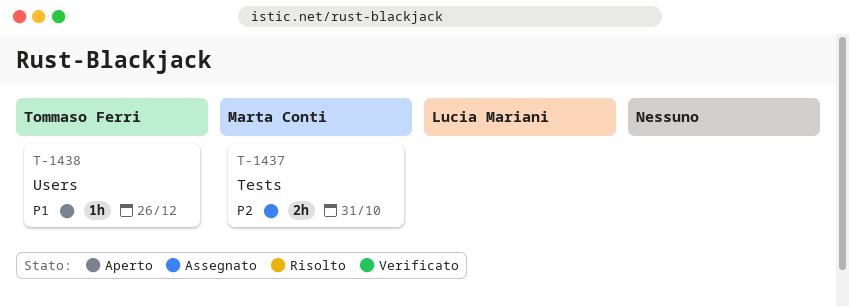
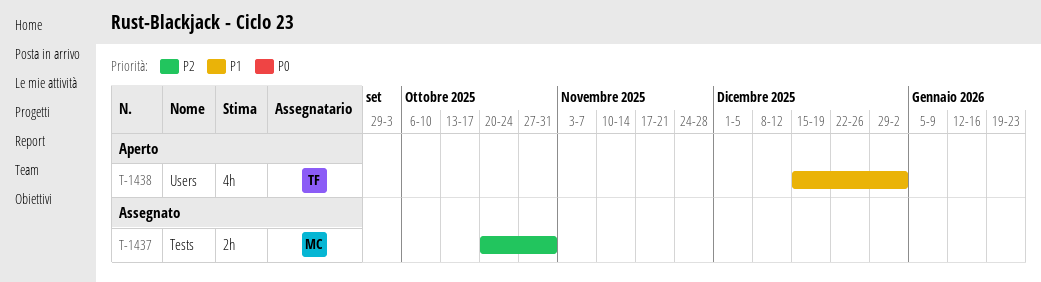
T-1438, estimate: 1h -> 4h
T-1438, due: Dec 26 -> Jan 2

